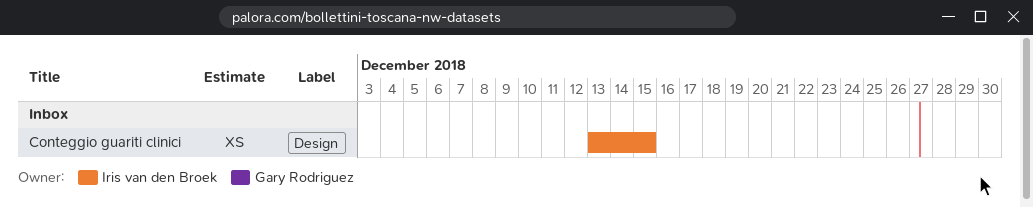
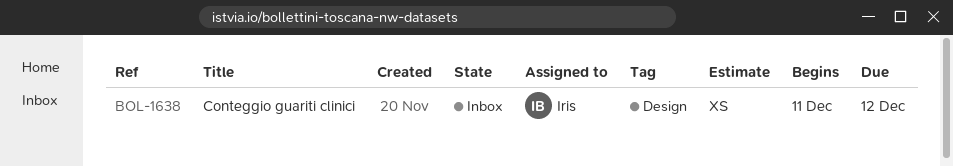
Conteggio guariti clinici, start: Dec 13 -> Dec 11
Conteggio guariti clinici, due: Dec 15 -> Dec 12

